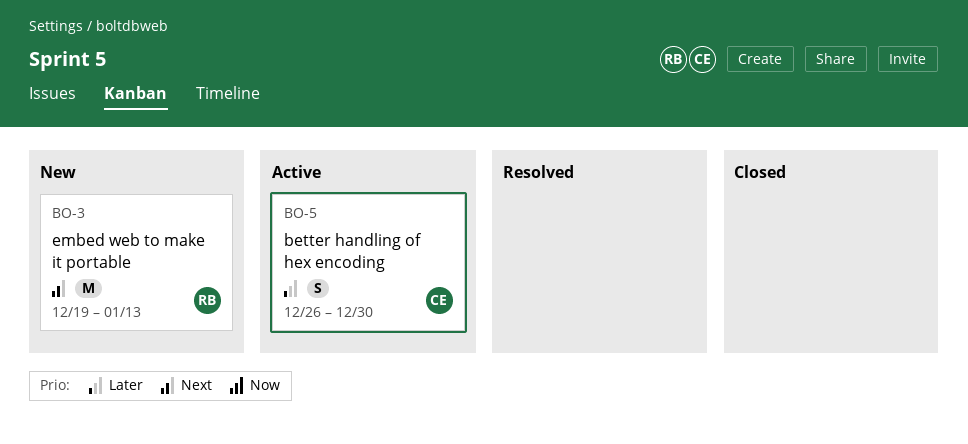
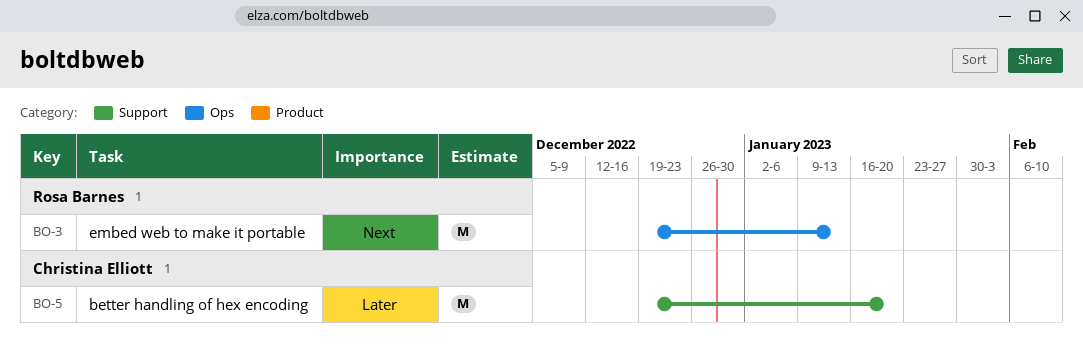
BO-5, estimate: S -> M
BO-5, start: Dec 26 -> Dec 19
BO-5, due: Dec 30 -> Jan 20

